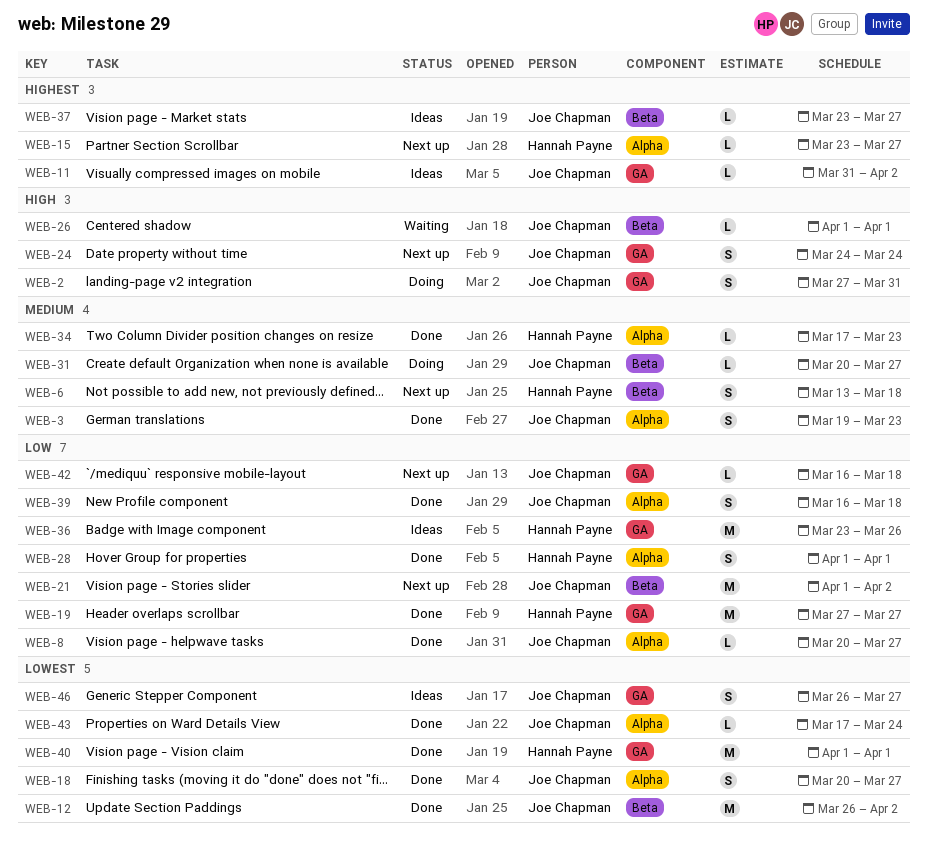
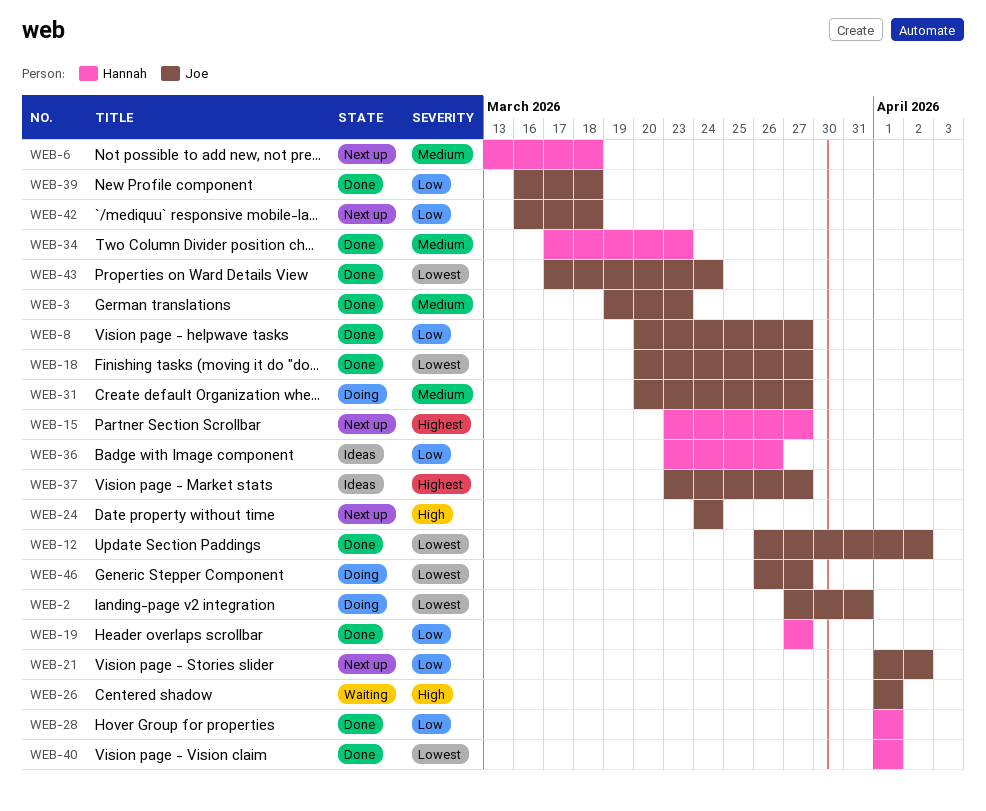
WEB-2, priority: High -> Lowest
WEB-11: present -> none
WEB-46, status: Ideas -> Doing

